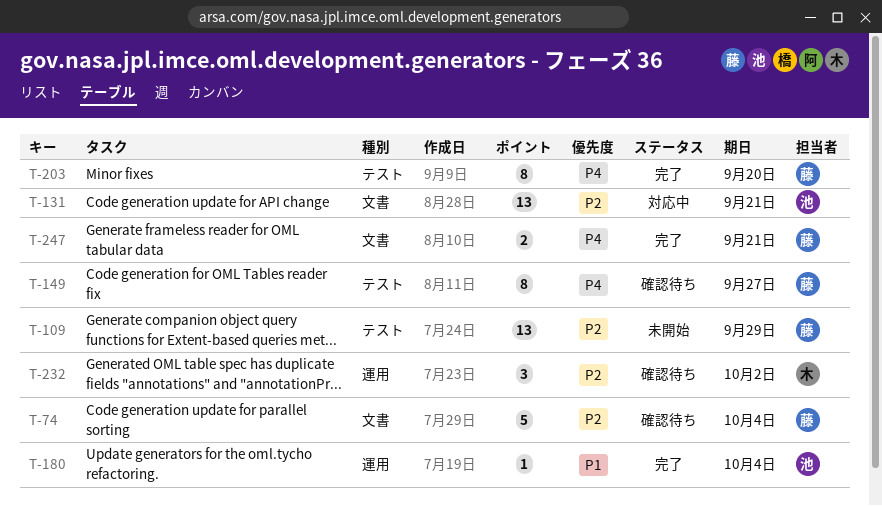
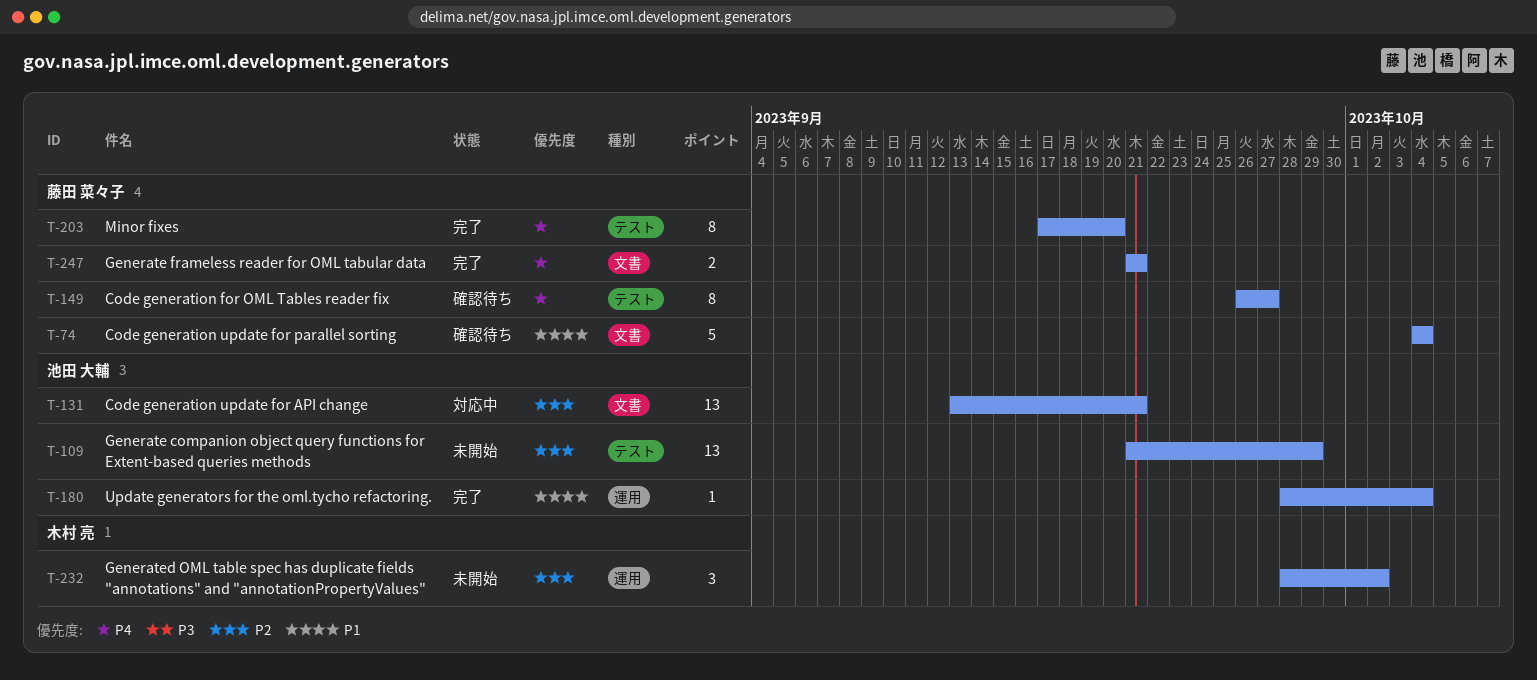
T-74, priority: P2 -> P1
T-109, owner: 藤田 菜々子 -> 池田 大輔
T-232, status: 確認待ち -> 未開始

